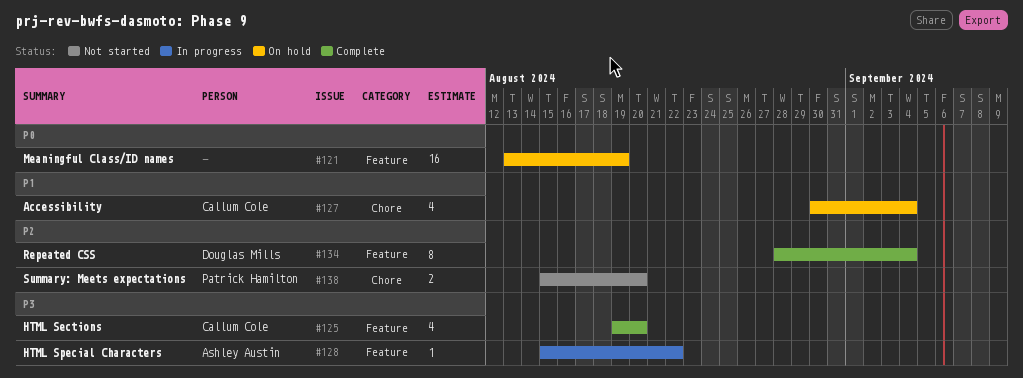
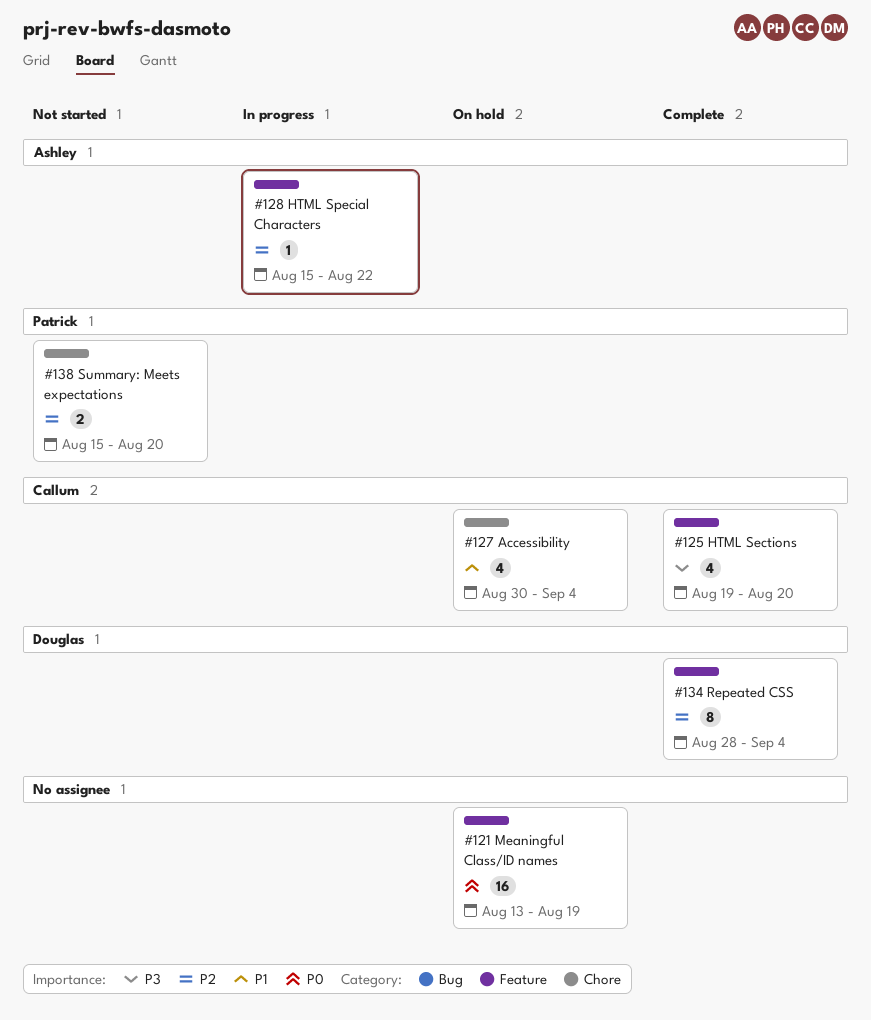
#128, priority: P3 -> P2

